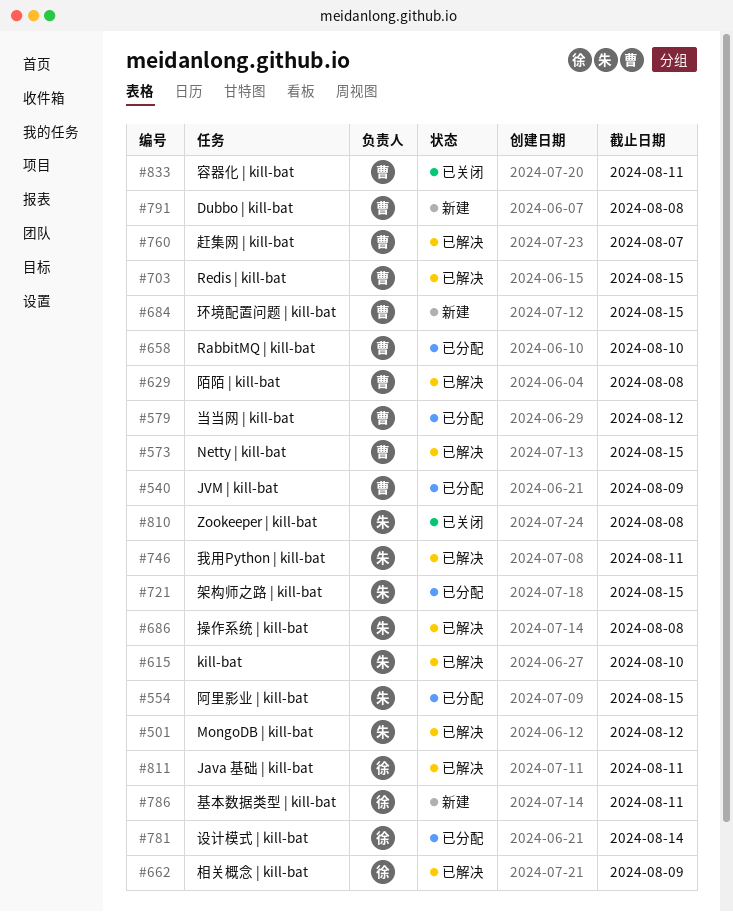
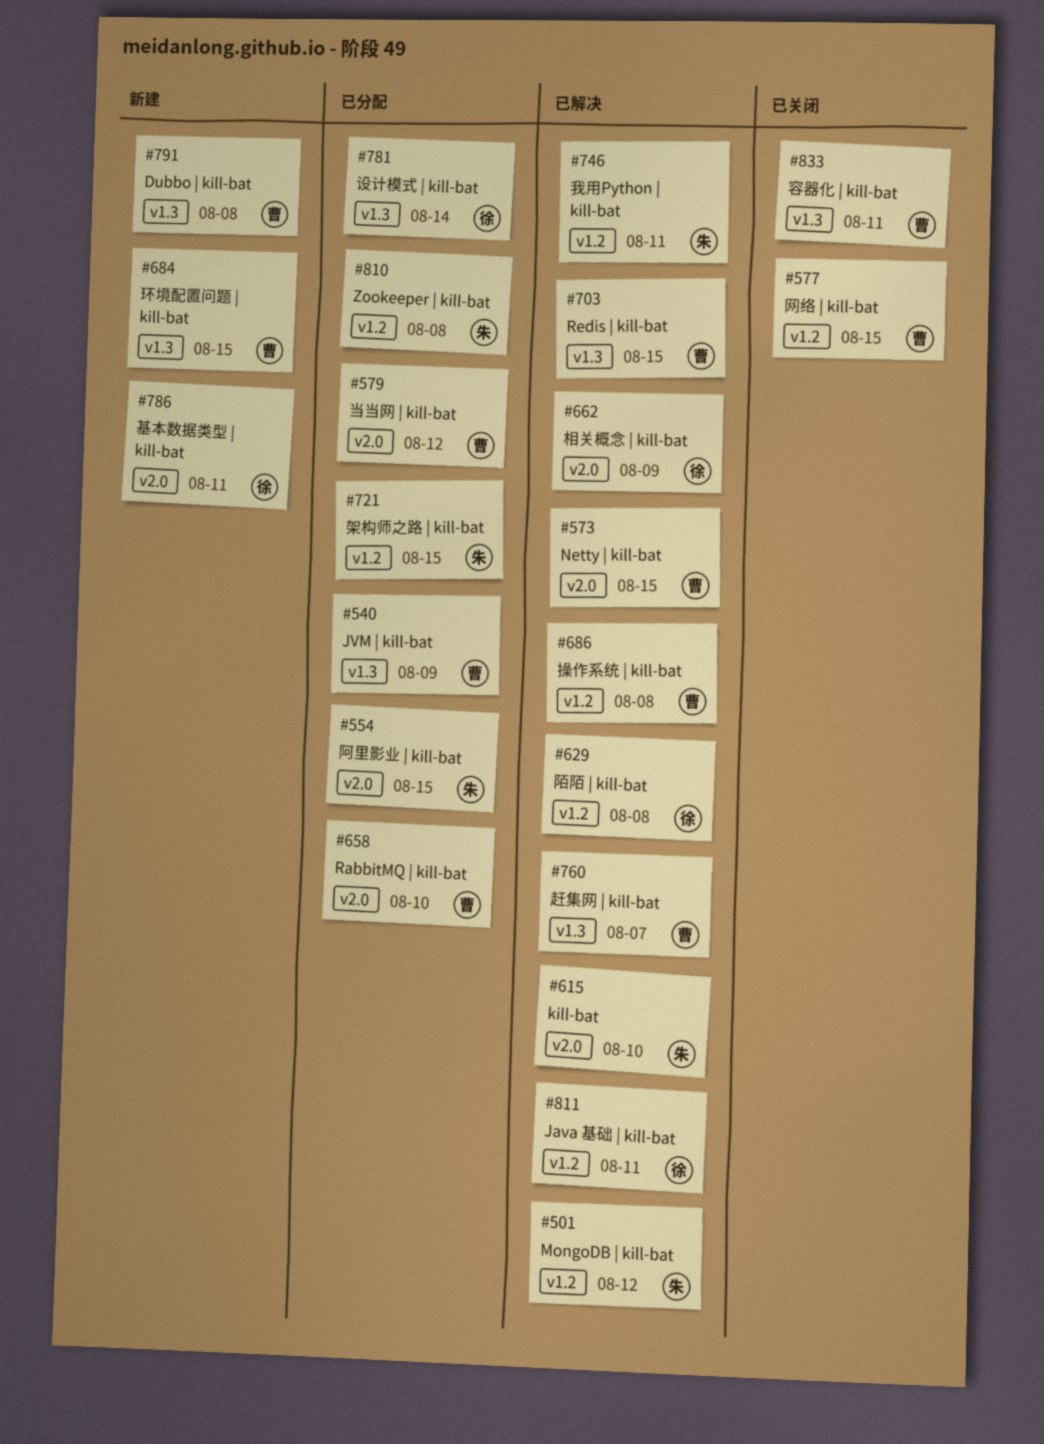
#577: none -> present
#629, owner: 曹 -> 徐
#686, owner: 朱 -> 曹
#810, status: 已关闭 -> 已分配

